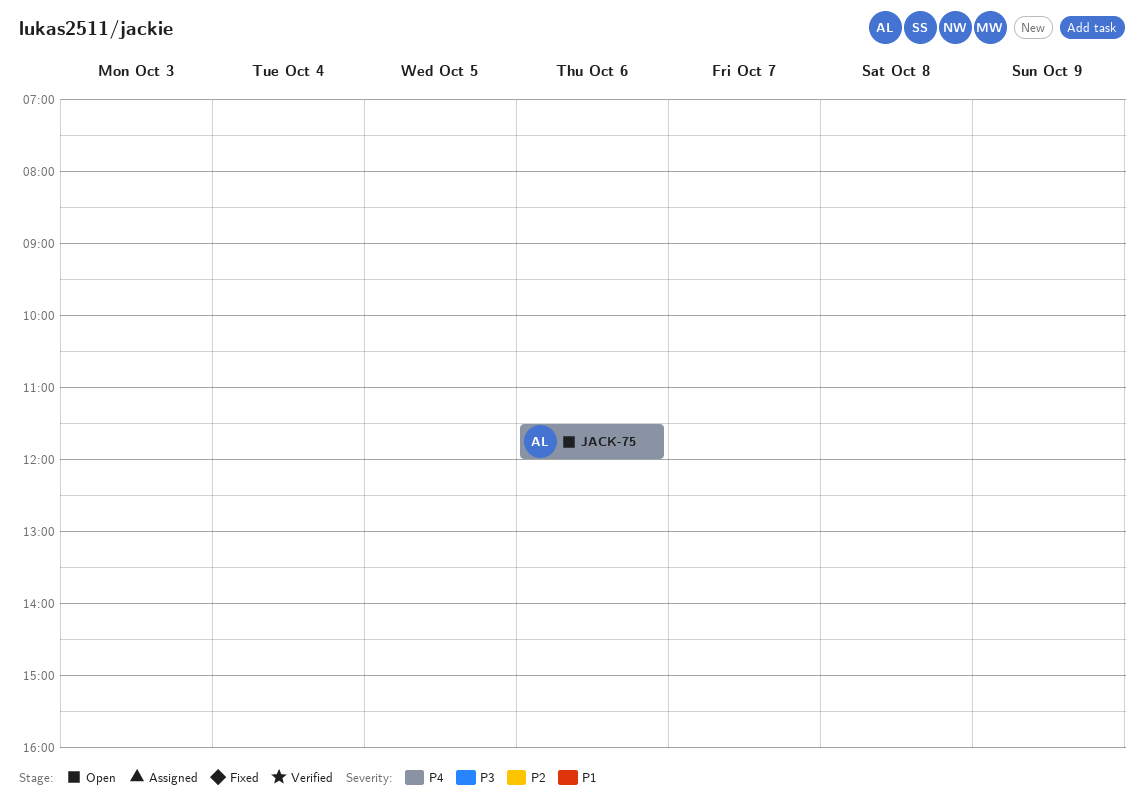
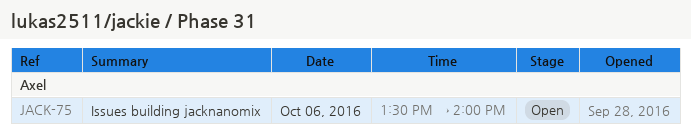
JACK-75, begins: 11:30 -> 13:30
JACK-75, ends: 12:00 -> 14:00

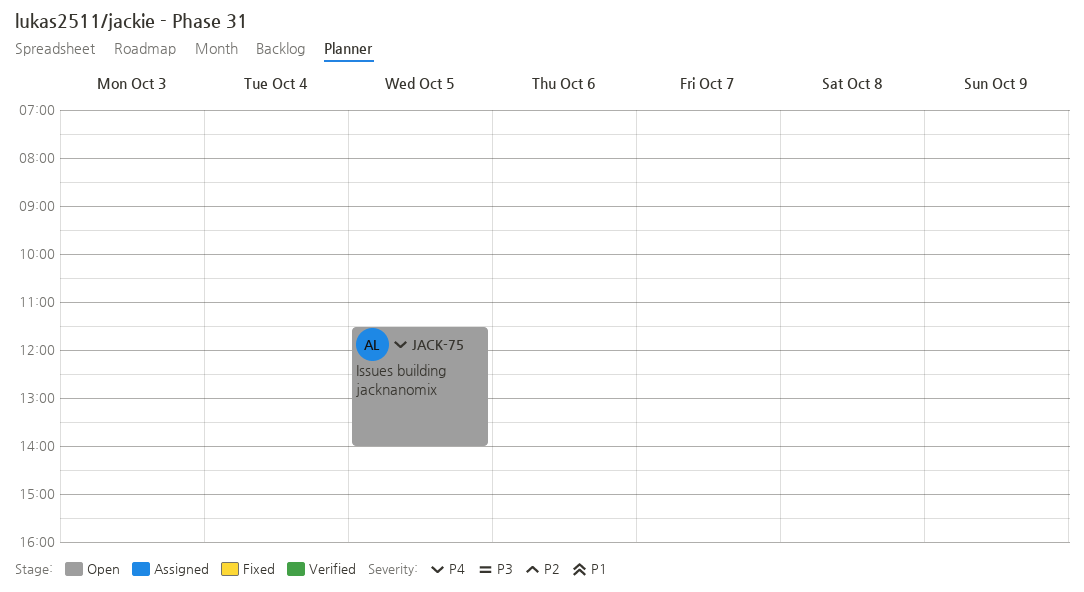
JACK-75, day: Oct 6 -> Oct 5
JACK-75, begins: 13:30 -> 11:30

